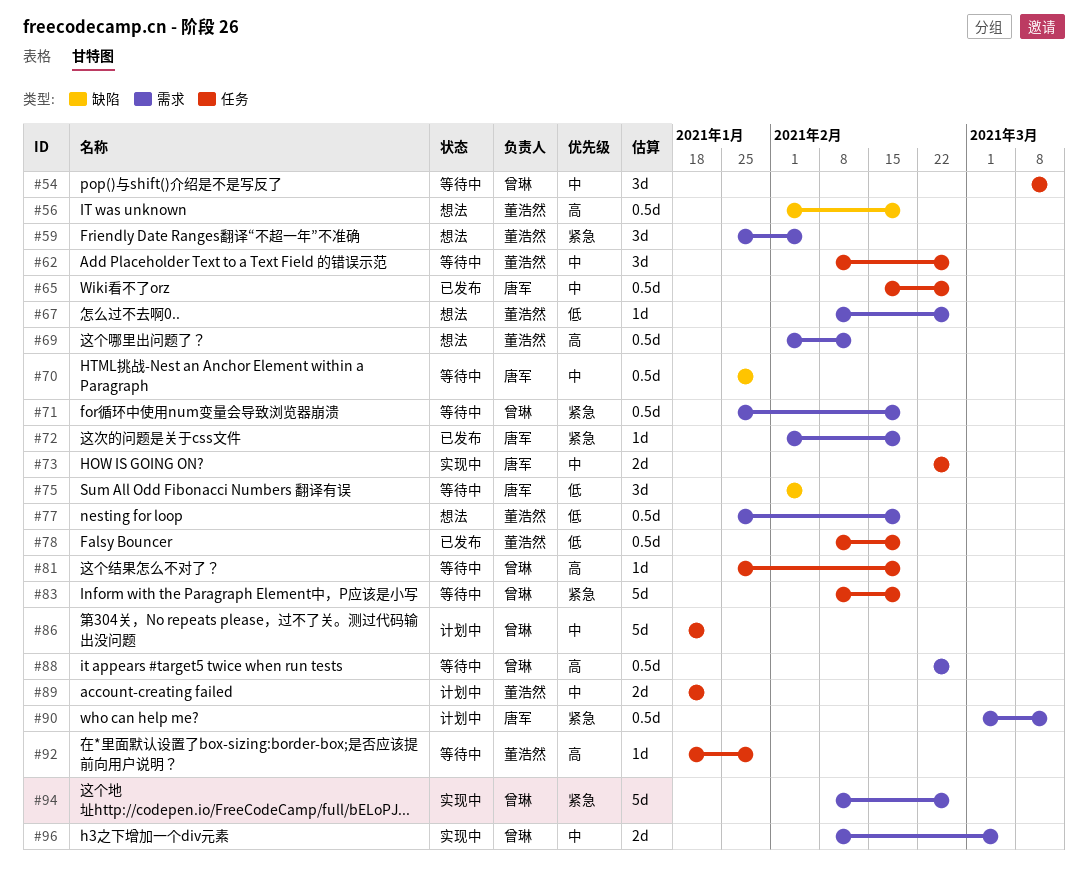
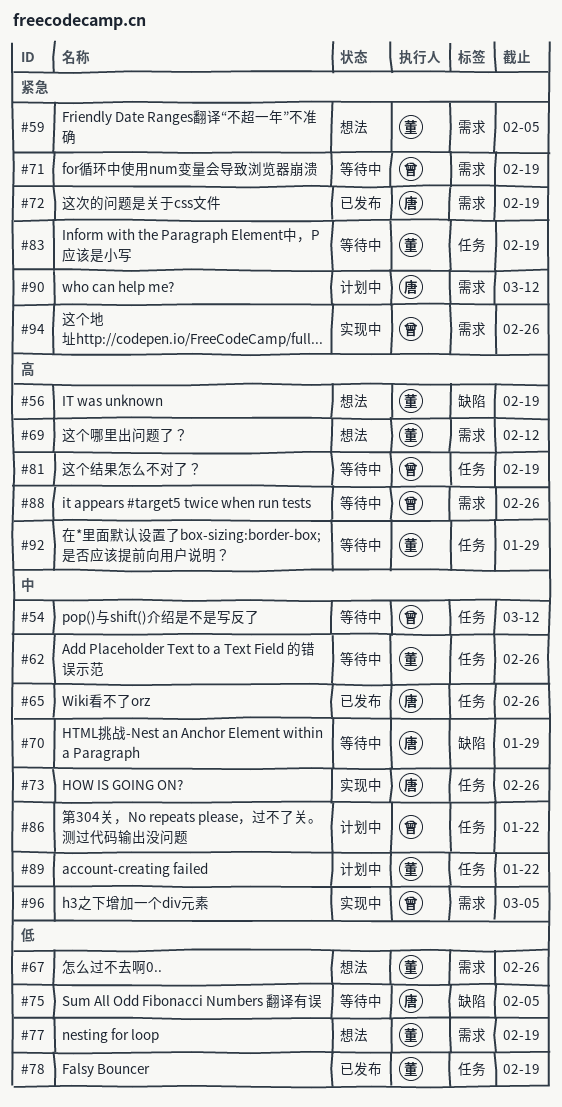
#83, owner: 曾琳 -> 董浩然

